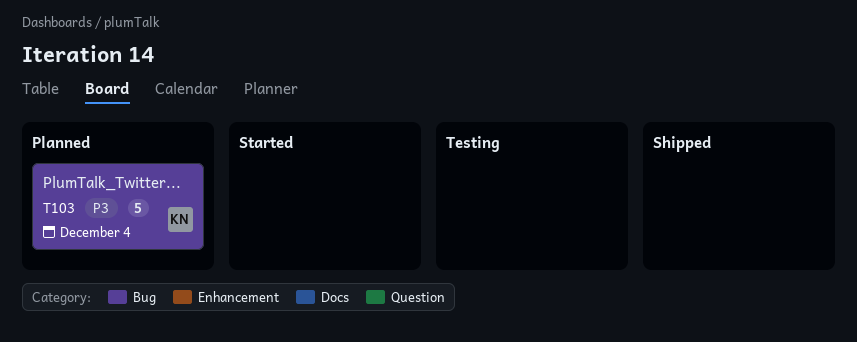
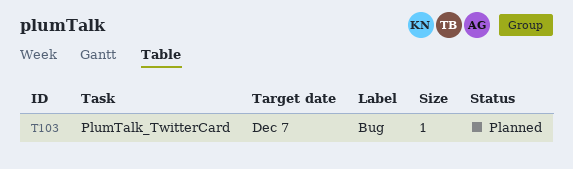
T103, estimate: 5 -> 1
T103, due: Dec 4 -> Dec 7

